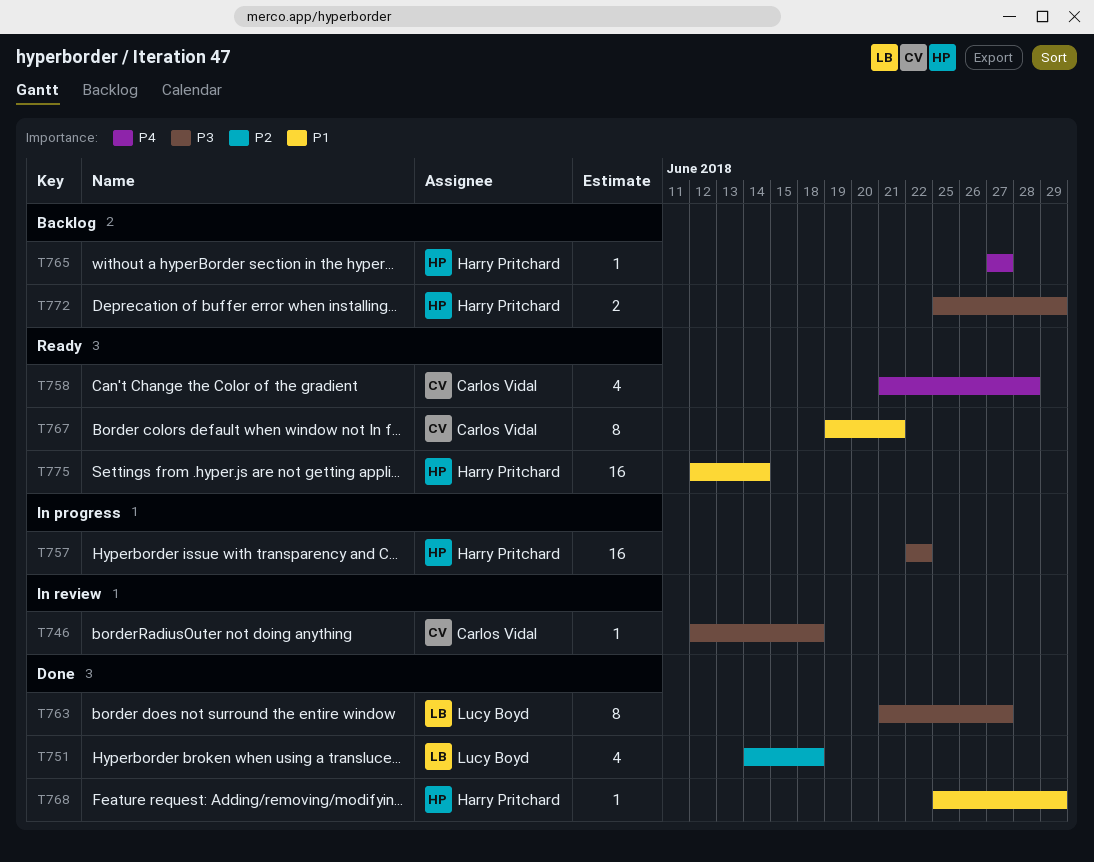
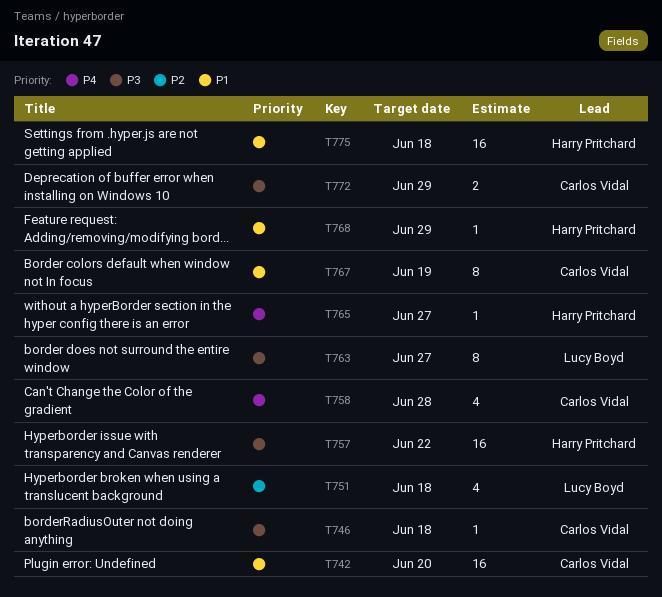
T742: none -> present
T767, due: Jun 21 -> Jun 19
T772, owner: Harry Pritchard -> Carlos Vidal
T775, due: Jun 14 -> Jun 18

